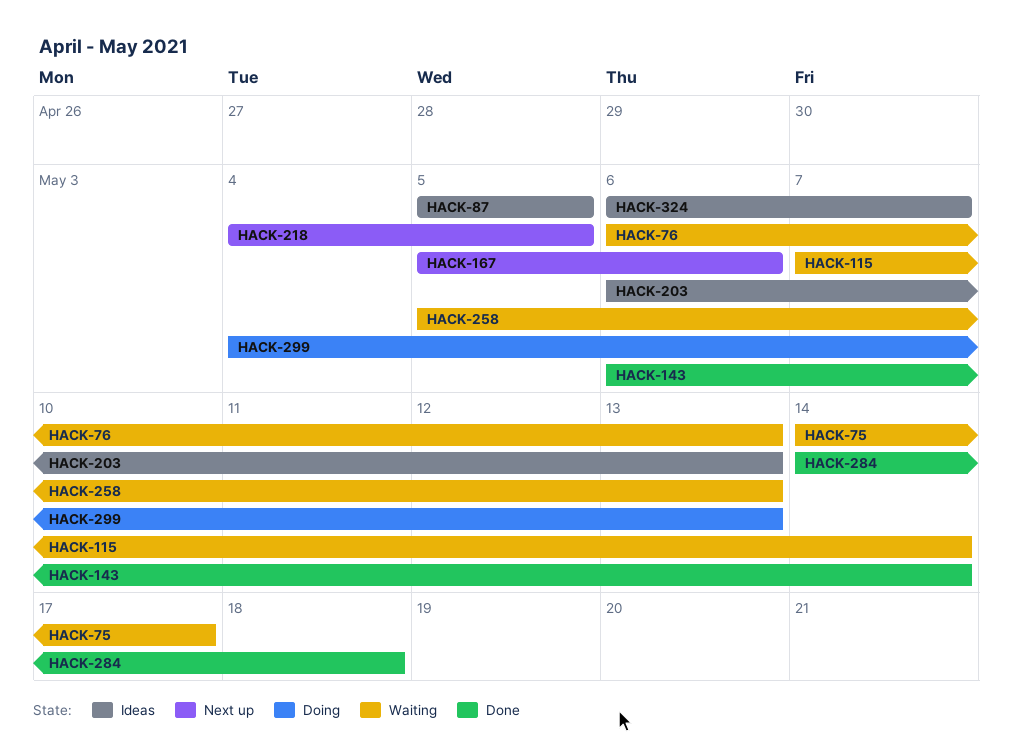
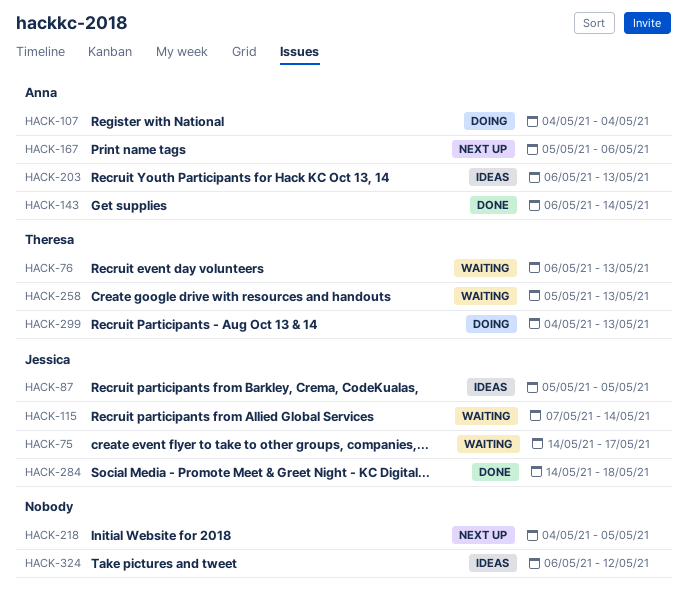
HACK-107: none -> present
HACK-324, due: May 7 -> May 12

